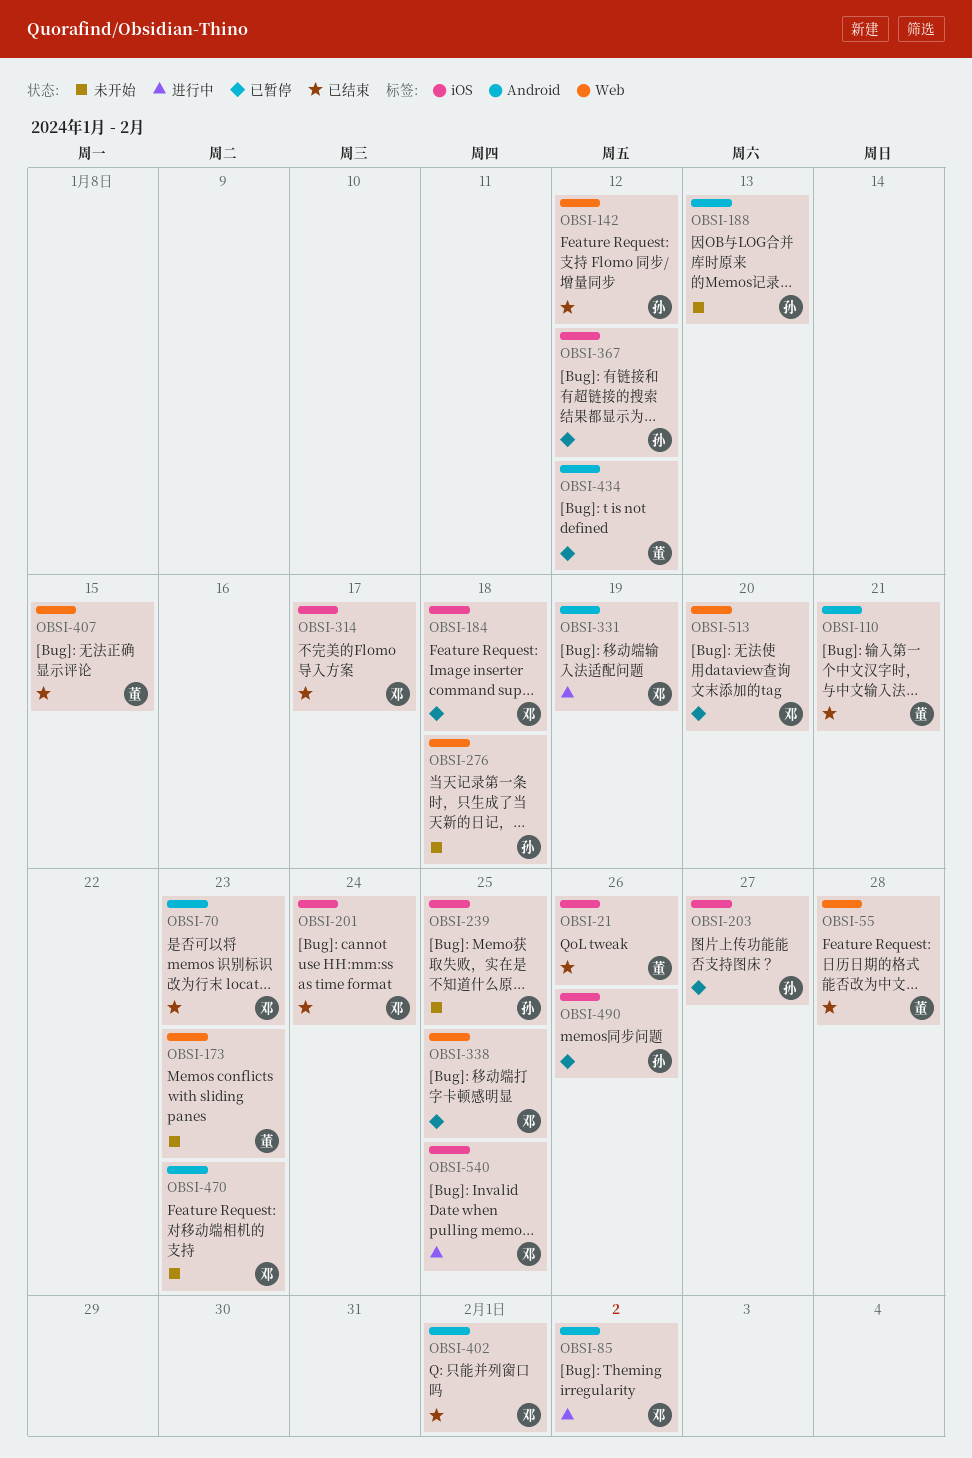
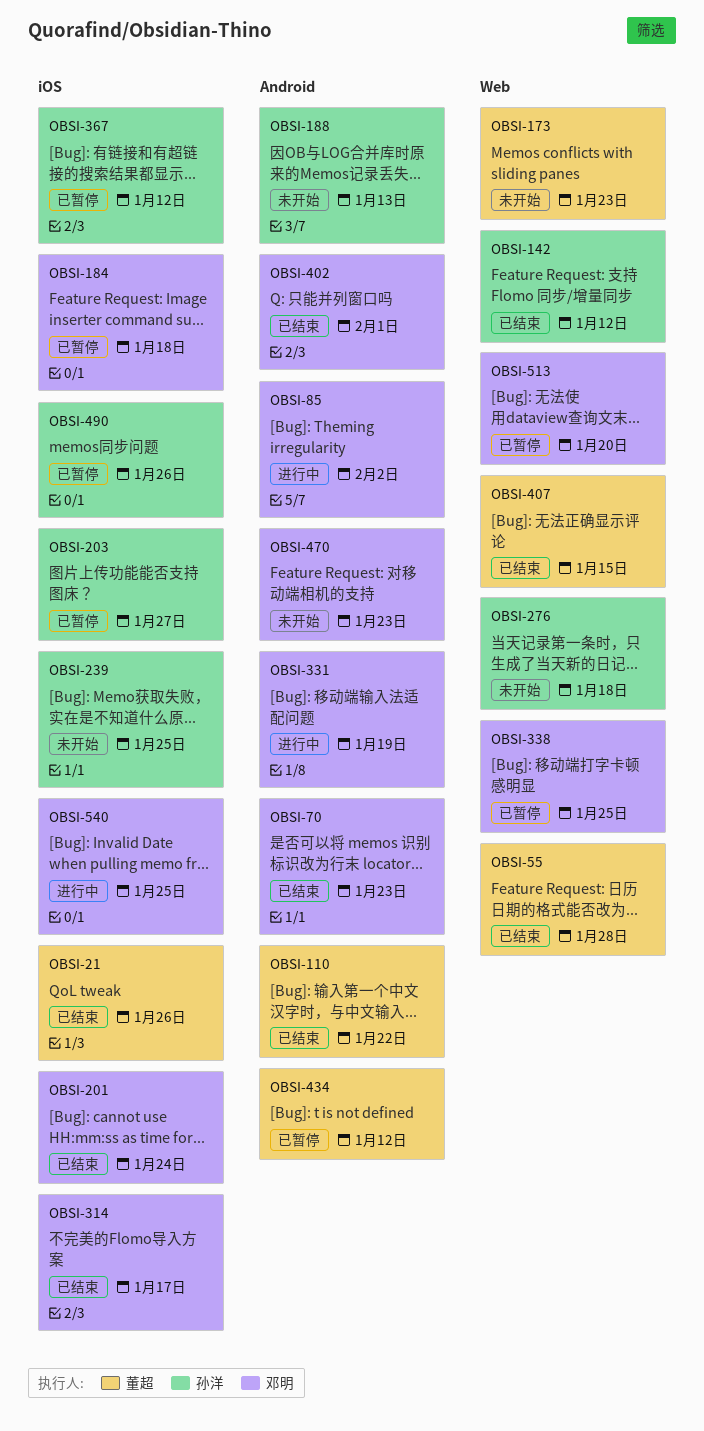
OBSI-110, due: Jan 21 -> Jan 22

